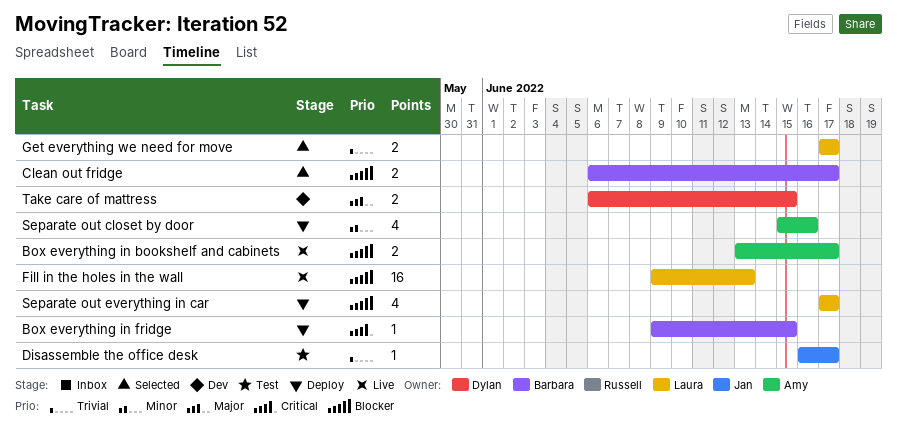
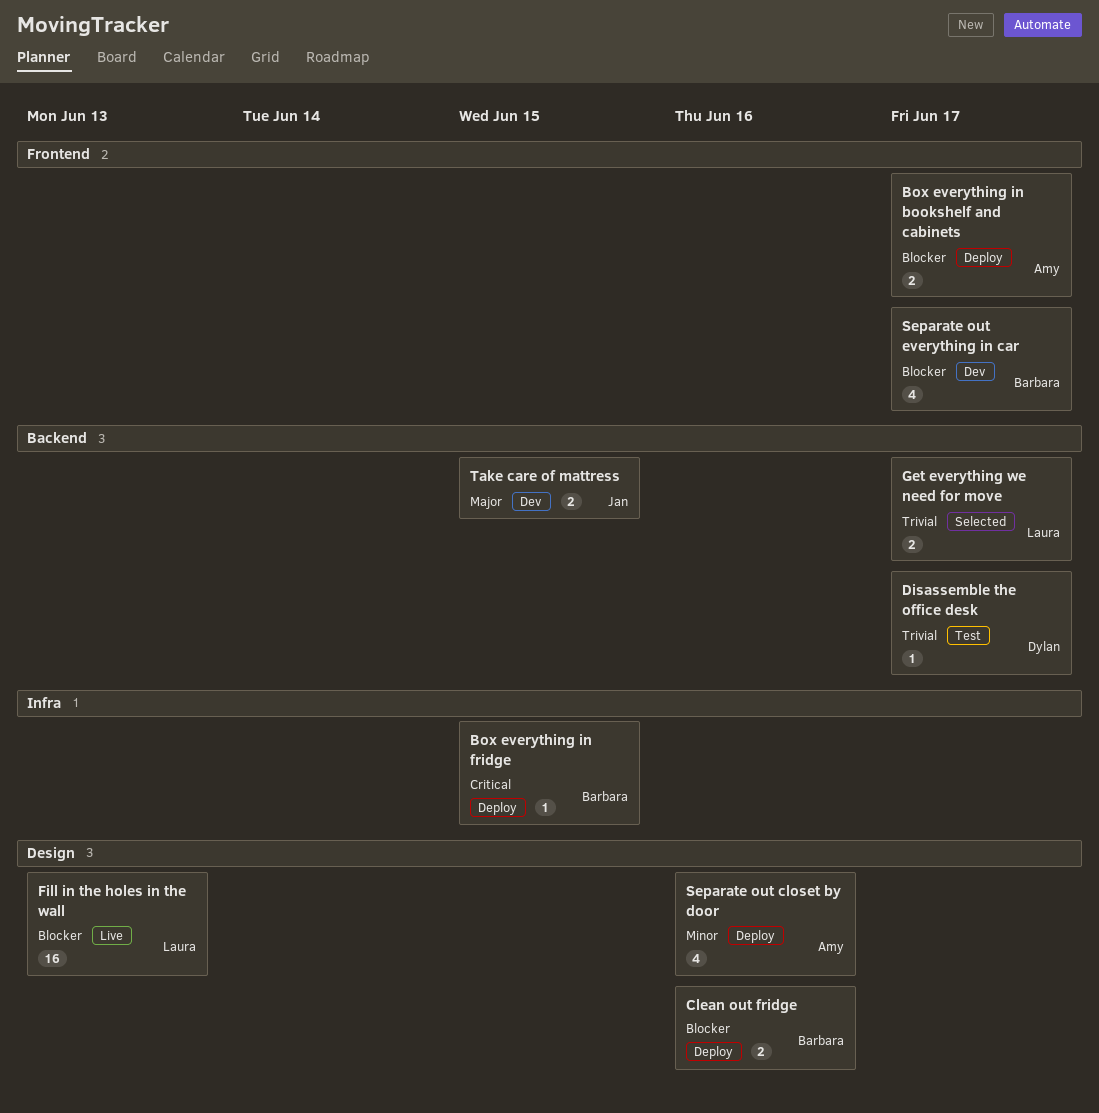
Box everything in bookshelf and cabinets, status: Live -> Deploy
Clean out fridge, status: Selected -> Deploy
Clean out fridge, due: Jun 17 -> Jun 16
Disassemble the office desk, owner: Jan -> Dylan
Separate out everything in car, status: Deploy -> Dev
Separate out everything in car, owner: Laura -> Barbara
Take care of mattress, owner: Dylan -> Jan

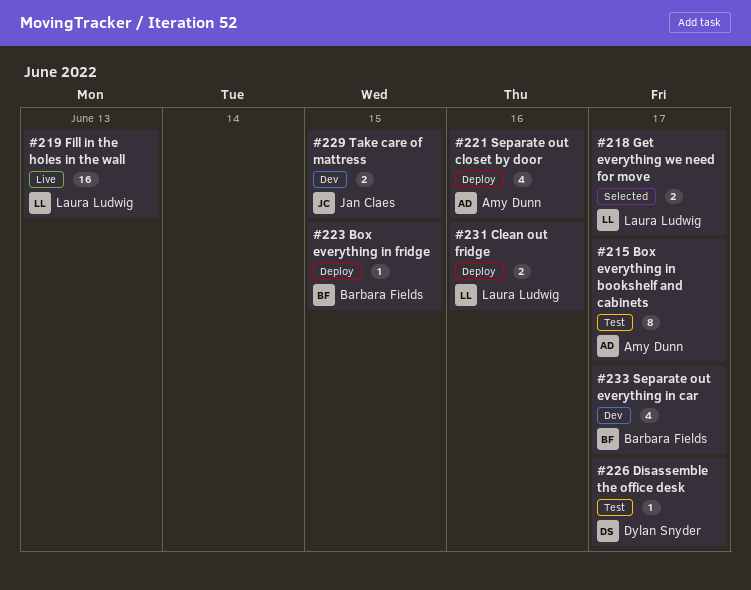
Box everything in bookshelf and cabinets, status: Deploy -> Test
Box everything in bookshelf and cabinets, estimate: 2 -> 8
Clean out fridge, owner: Barbara Fields -> Laura Ludwig

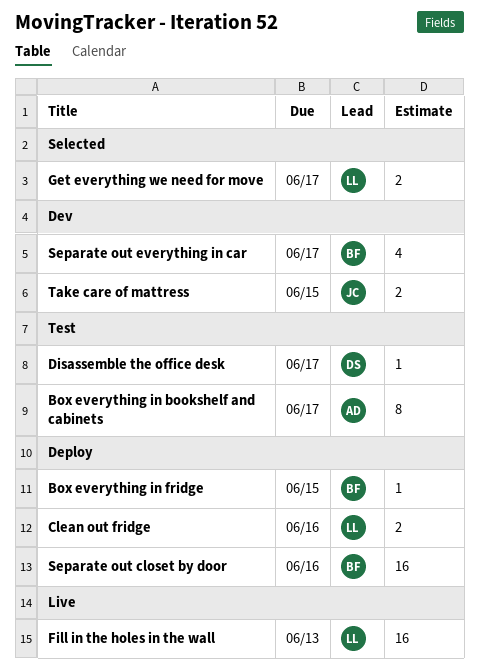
Separate out closet by door, owner: Amy Dunn -> Barbara Fields
Separate out closet by door, estimate: 4 -> 16

